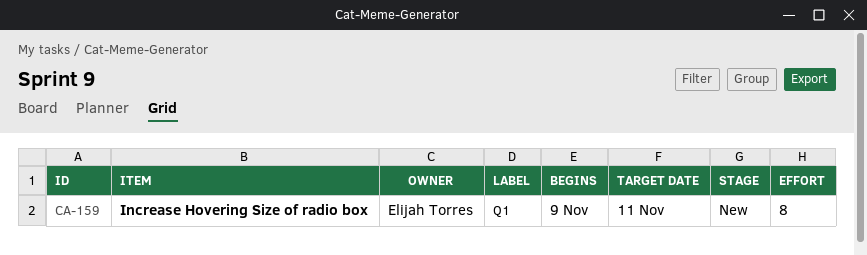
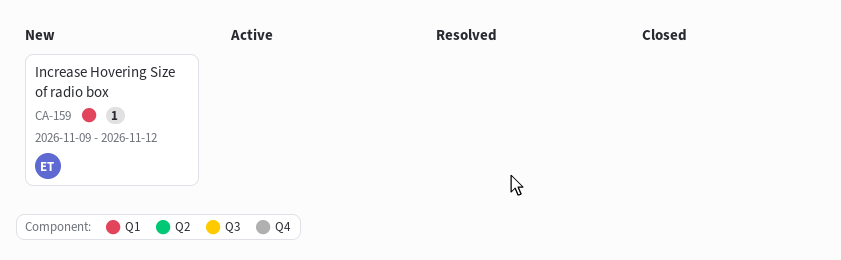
CA-159, estimate: 8 -> 1
CA-159, due: Nov 11 -> Nov 12

